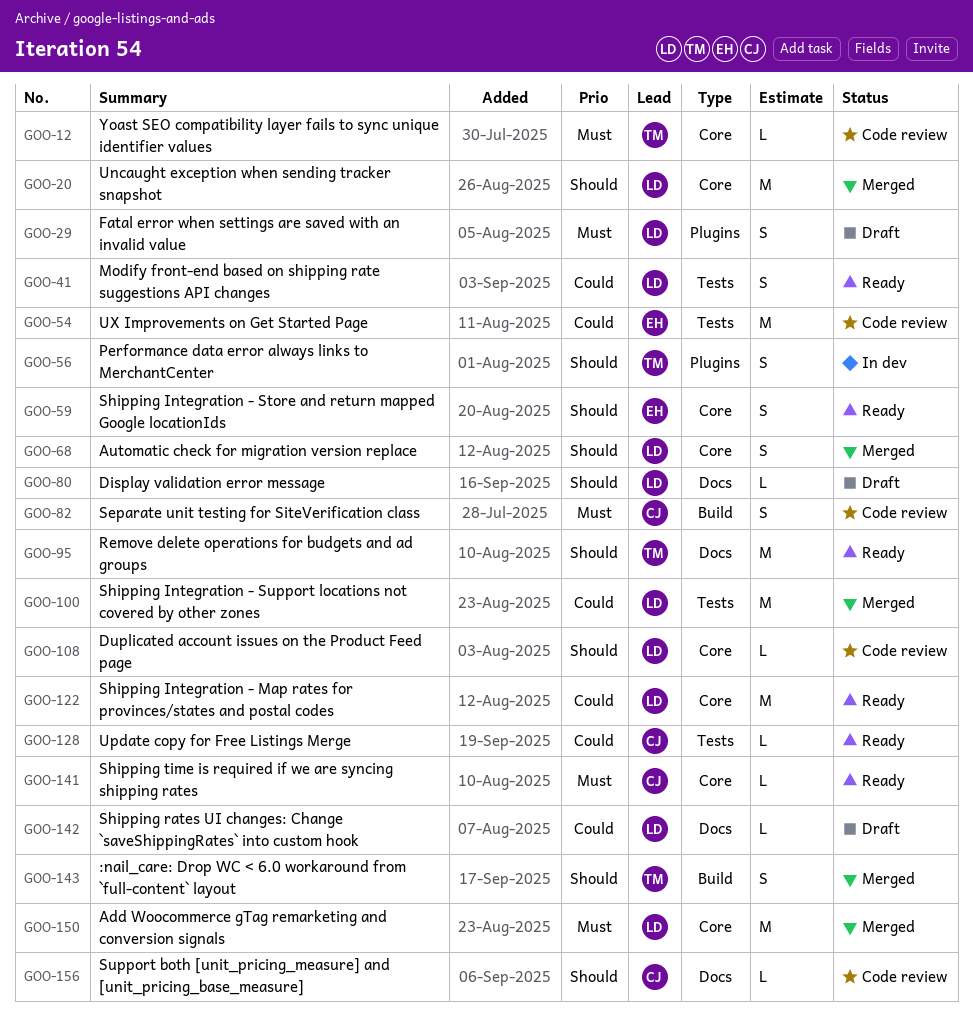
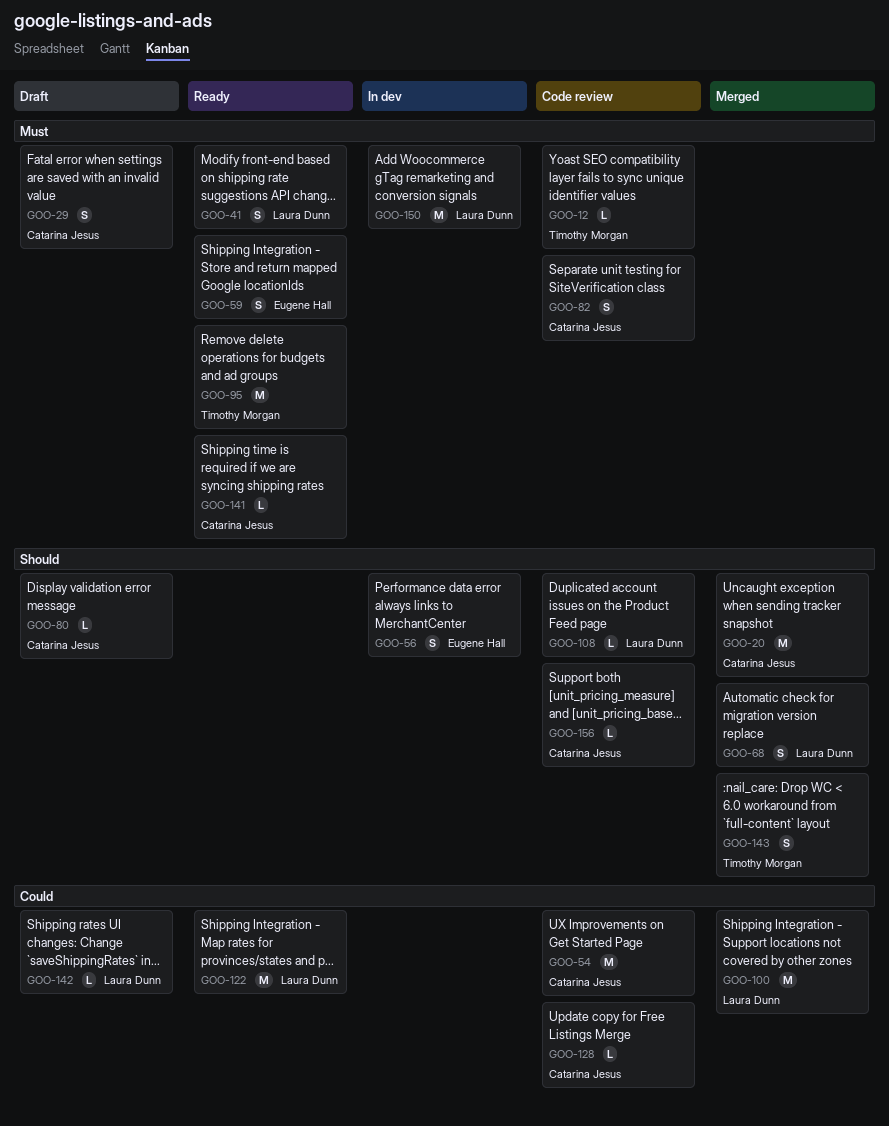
GOO-20, owner: Laura Dunn -> Catarina Jesus
GOO-29, owner: Laura Dunn -> Catarina Jesus
GOO-41, priority: Could -> Must
GOO-54, owner: Eugene Hall -> Catarina Jesus
GOO-56, owner: Timothy Morgan -> Eugene Hall
GOO-59, priority: Should -> Must
GOO-80, owner: Laura Dunn -> Catarina Jesus
GOO-95, priority: Should -> Must
GOO-128, status: Ready -> Code review
GOO-150, status: Merged -> In dev

